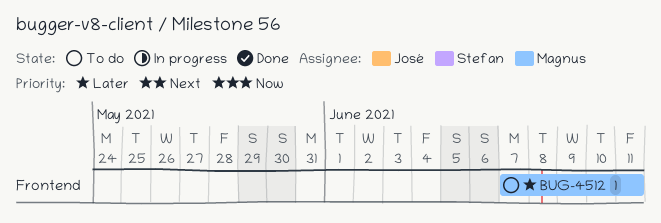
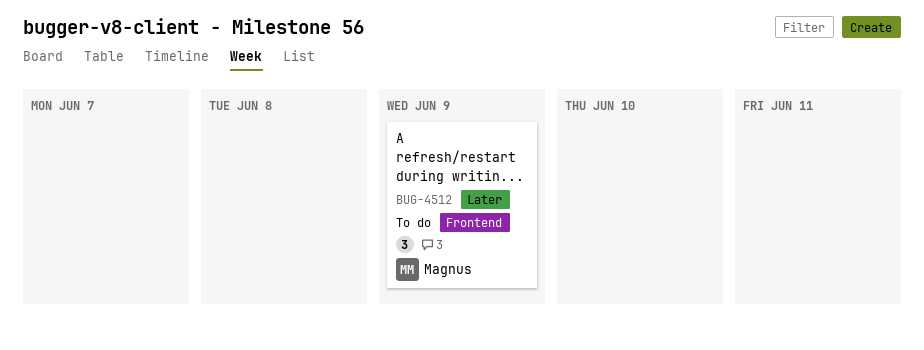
BUG-4512, estimate: 1 -> 3
BUG-4512, due: Jun 11 -> Jun 9

